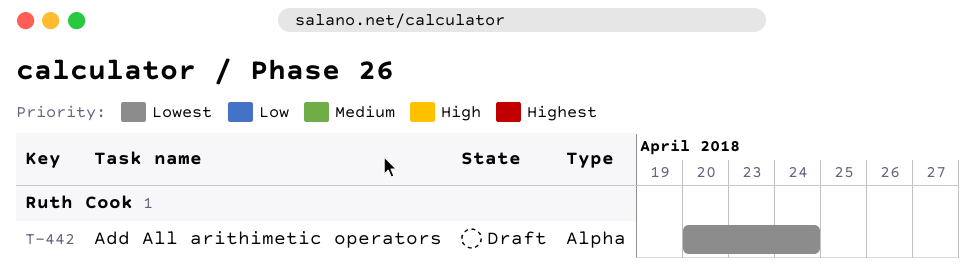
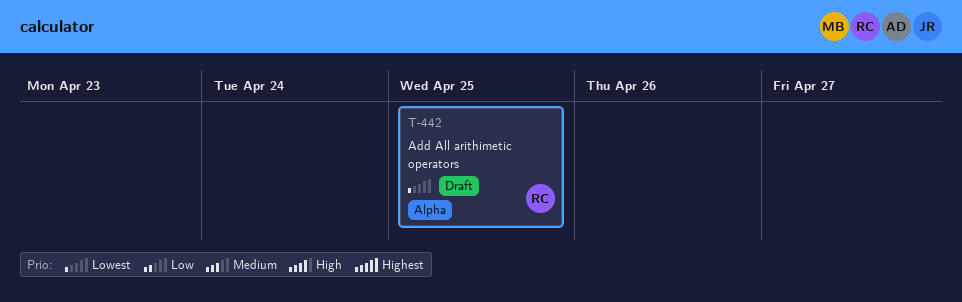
T-442, due: Apr 24 -> Apr 25

